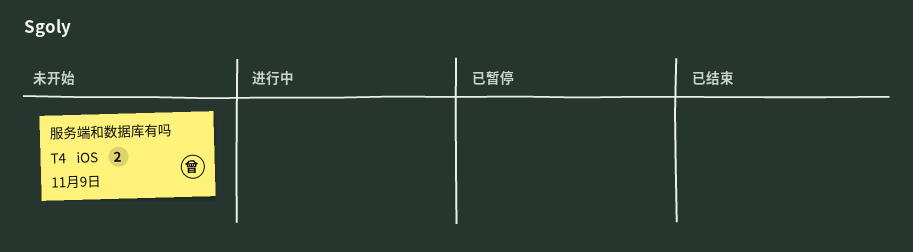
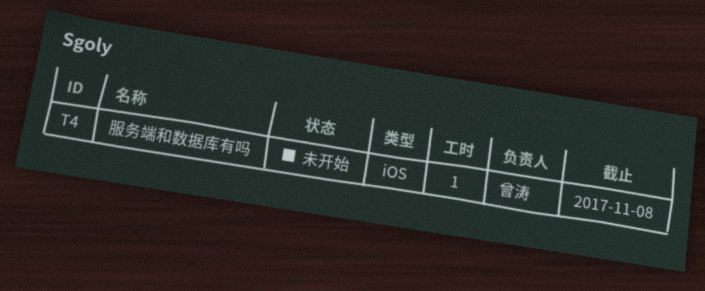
T4, estimate: 2 -> 1
T4, due: Nov 9 -> Nov 8

